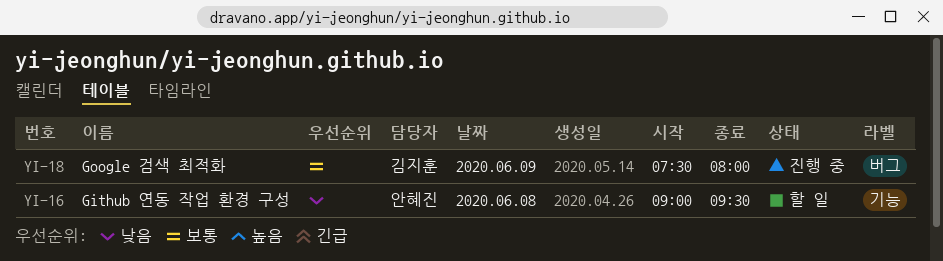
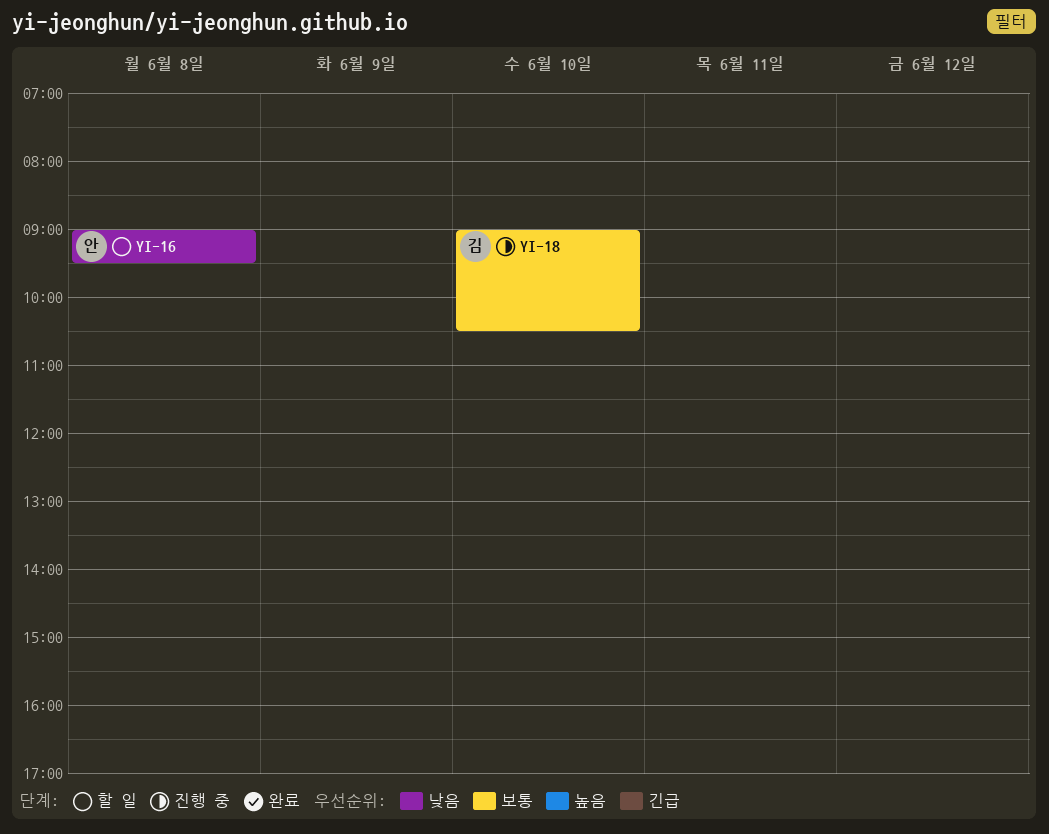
YI-18, day: Jun 9 -> Jun 10
YI-18, begins: 07:30 -> 09:00
YI-18, ends: 08:00 -> 10:30

